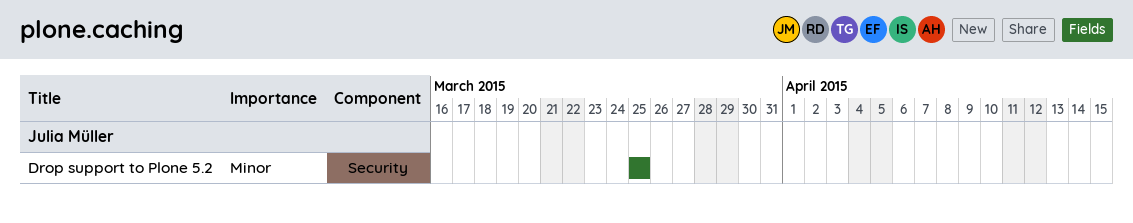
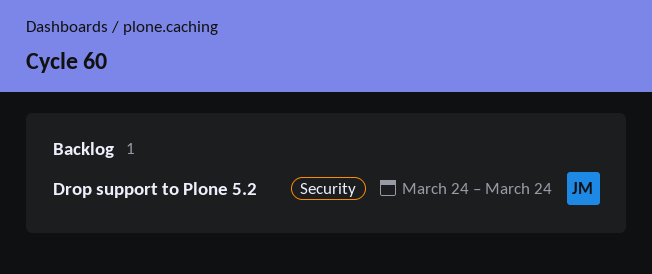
Drop support to Plone 5.2, start: Mar 25 -> Mar 24
Drop support to Plone 5.2, due: Mar 25 -> Mar 24

